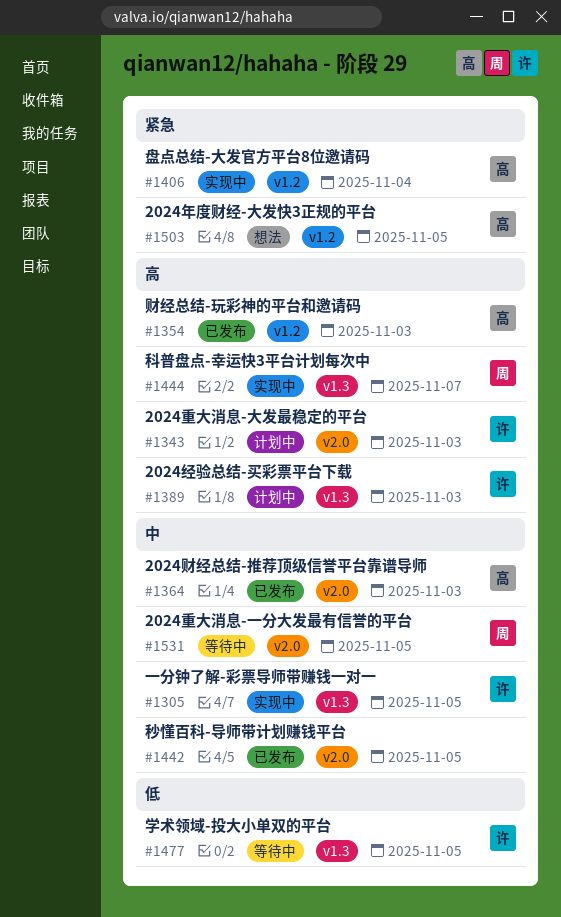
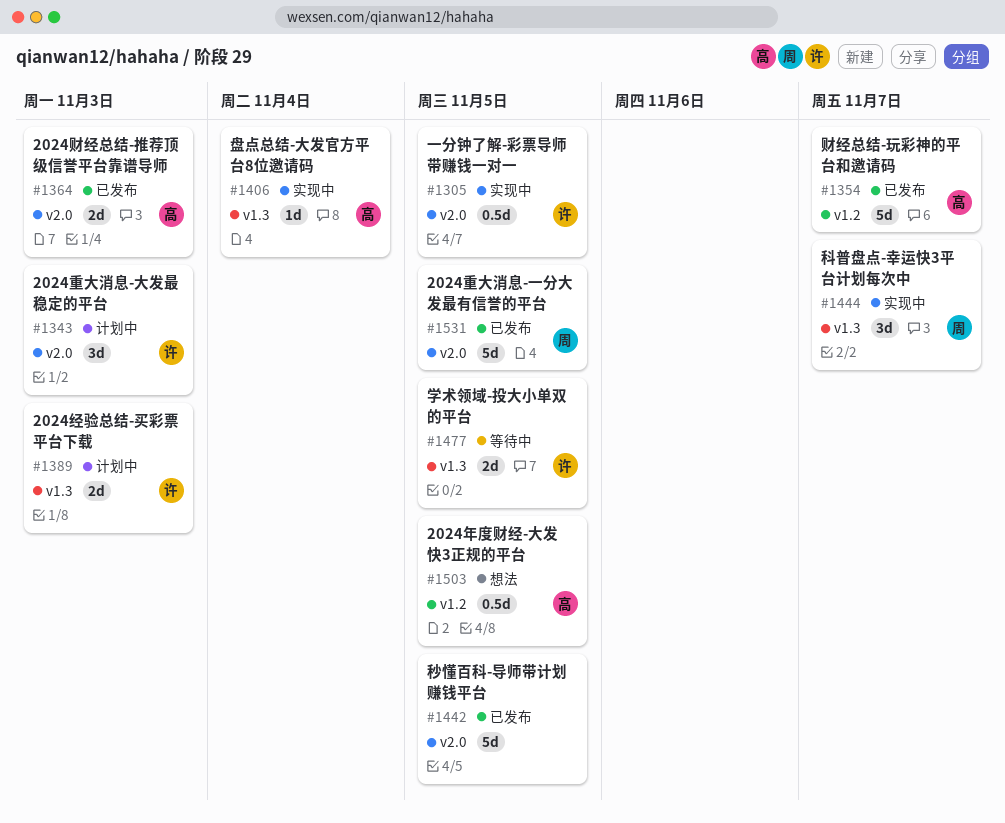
#1305, label: v1.3 -> v2.0
#1354, due: Nov 3 -> Nov 7
#1406, label: v1.2 -> v1.3
#1531, status: 等待中 -> 已发布

